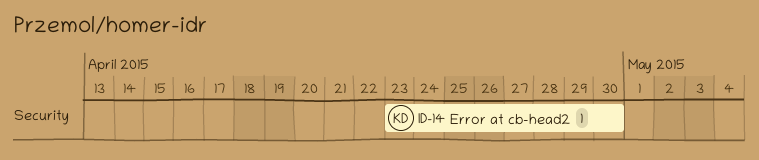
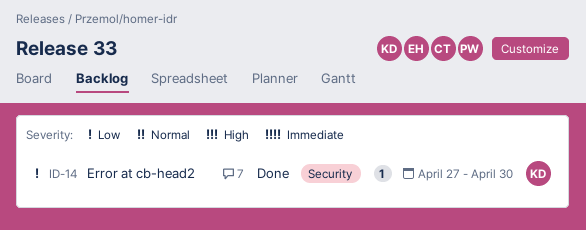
ID-14, start: Apr 23 -> Apr 27

